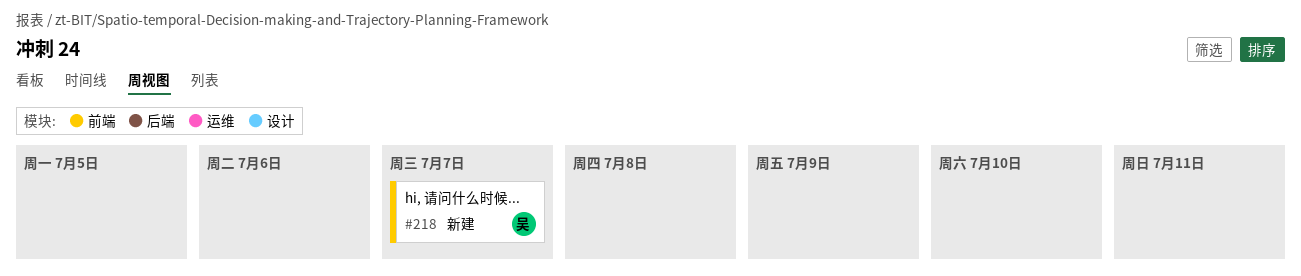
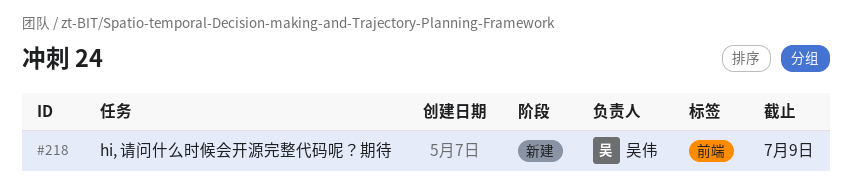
#218, due: Jul 7 -> Jul 9

